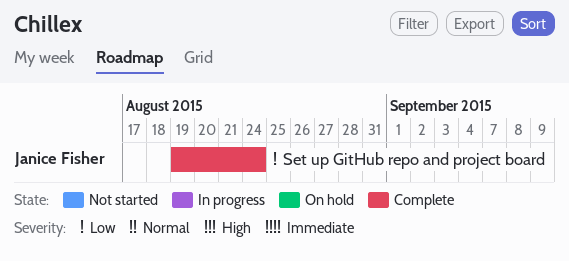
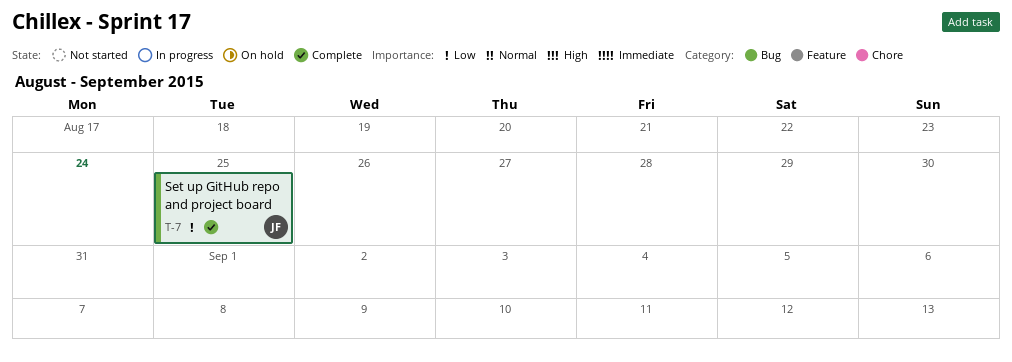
Set up GitHub repo and project board, due: Aug 24 -> Aug 25

